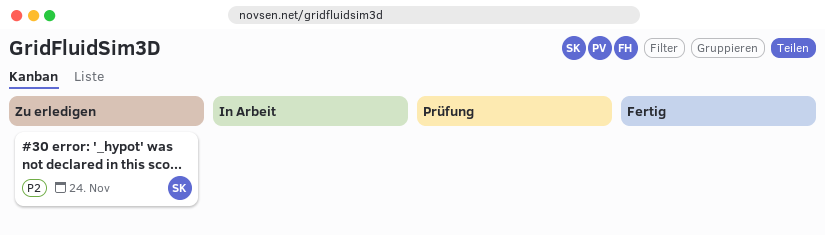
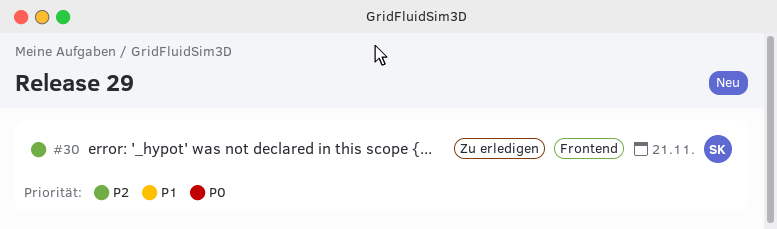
#30, due: Nov 24 -> Nov 21

